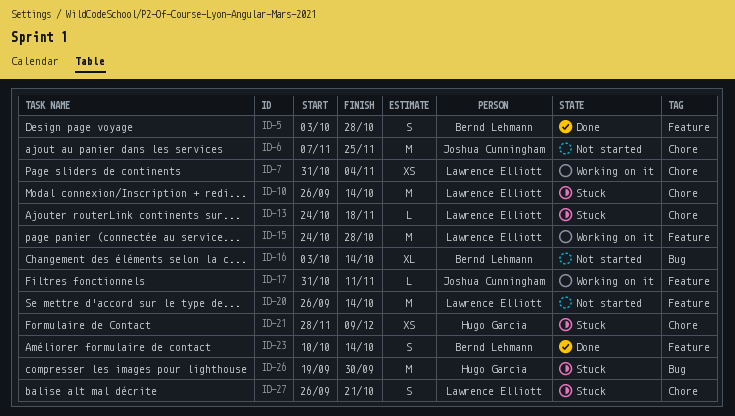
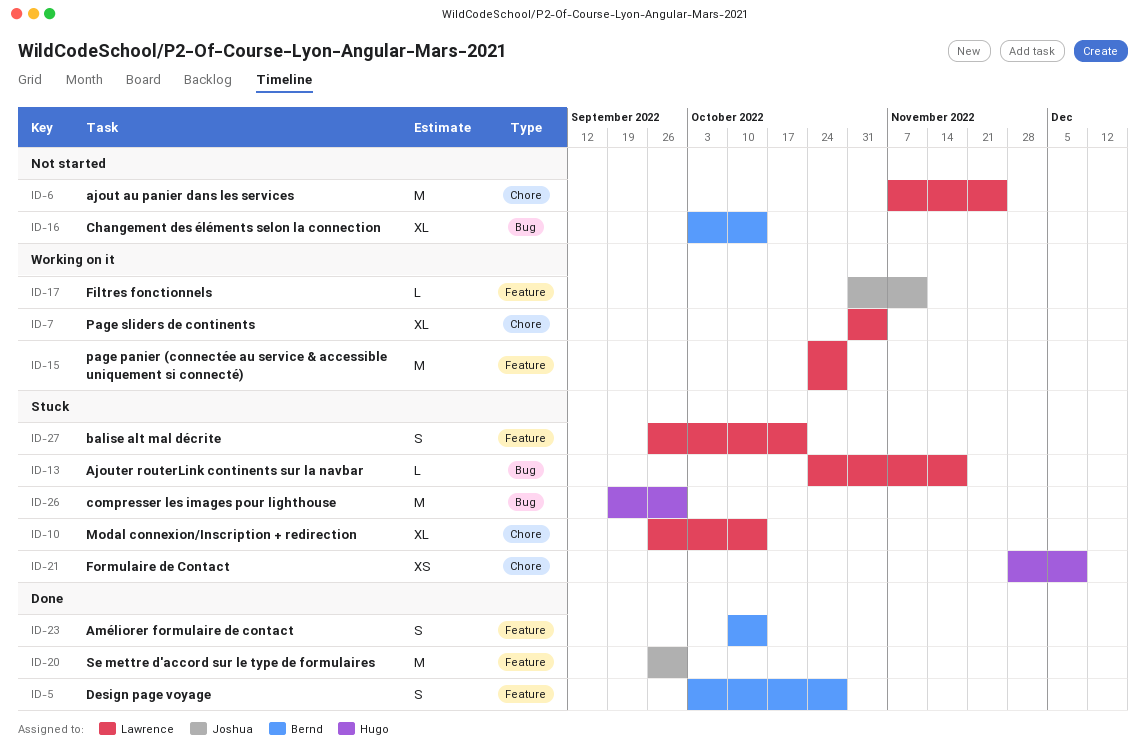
ID-6, owner: Joshua Cunningham -> Lawrence Elliott
ID-7, estimate: XS -> XL
ID-10, estimate: M -> XL
ID-13, label: Chore -> Bug
ID-20, status: Not started -> Done
ID-20, owner: Lawrence Elliott -> Joshua Cunningham
ID-20, due: Oct 14 -> Sep 30
ID-27, label: Chore -> Feature

